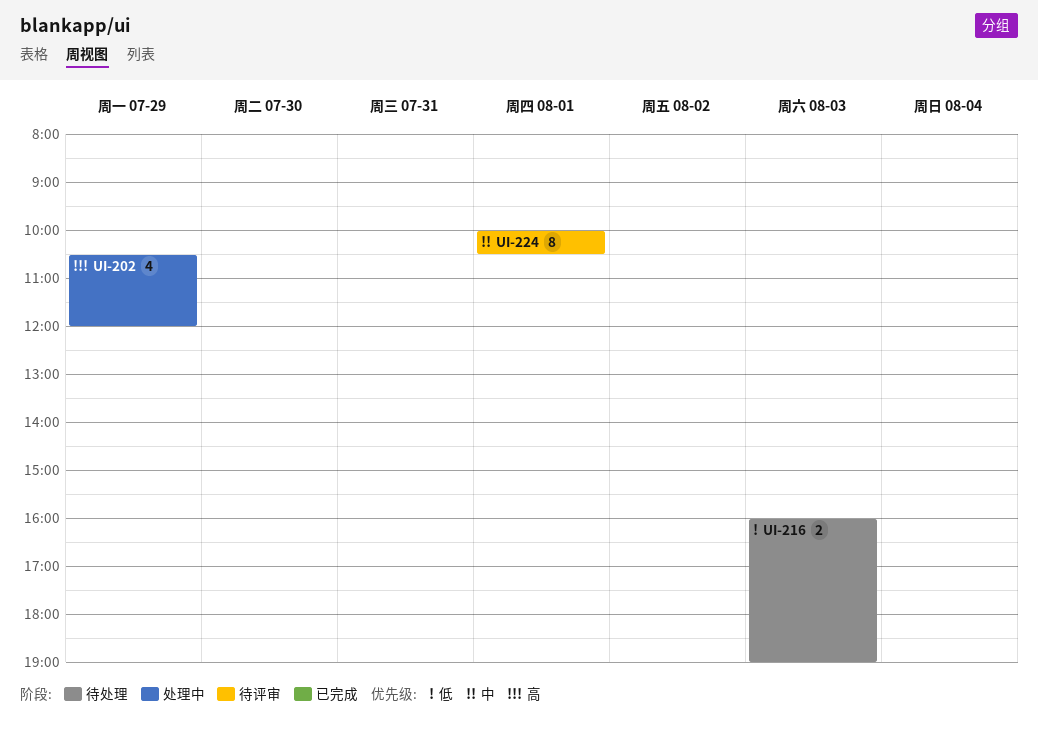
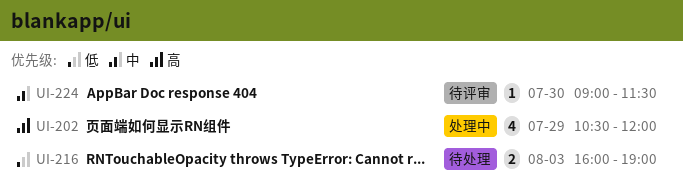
UI-224, estimate: 8 -> 1
UI-224, day: Aug 1 -> Jul 30
UI-224, begins: 10:00 -> 09:00
UI-224, ends: 10:30 -> 11:30

